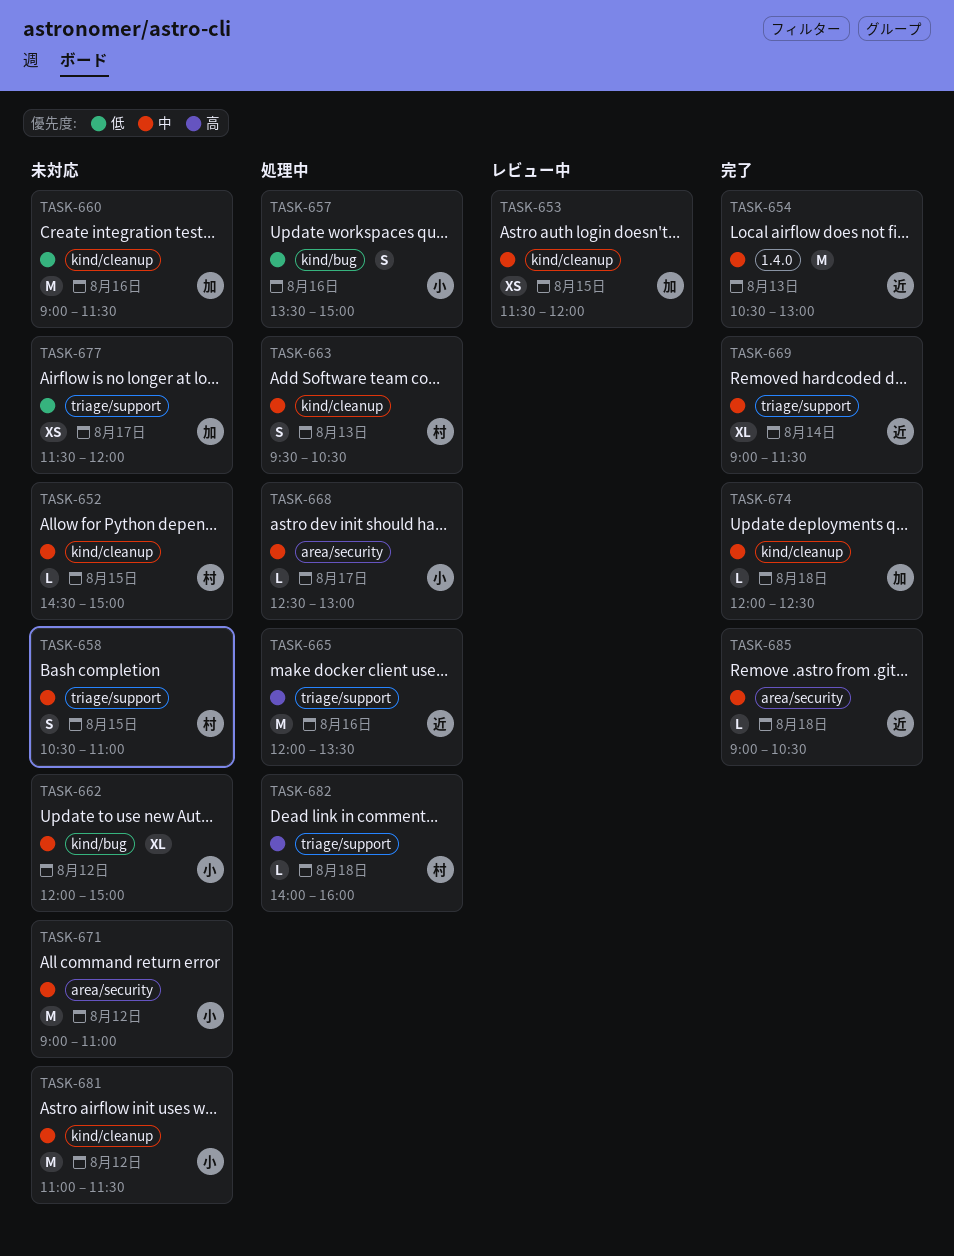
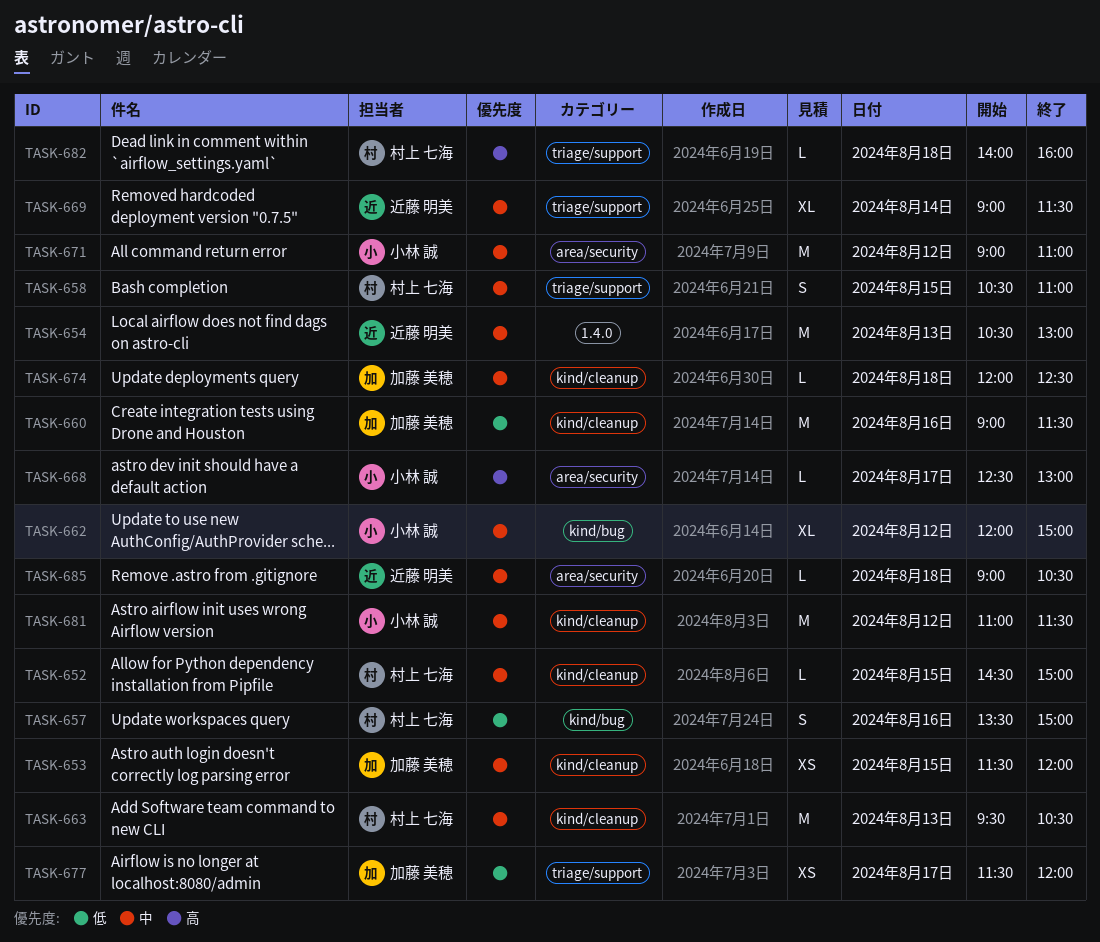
TASK-657, owner: 小林 誠 -> 村上 七海
TASK-663, estimate: S -> M
TASK-665: present -> none
TASK-668, priority: 中 -> 高

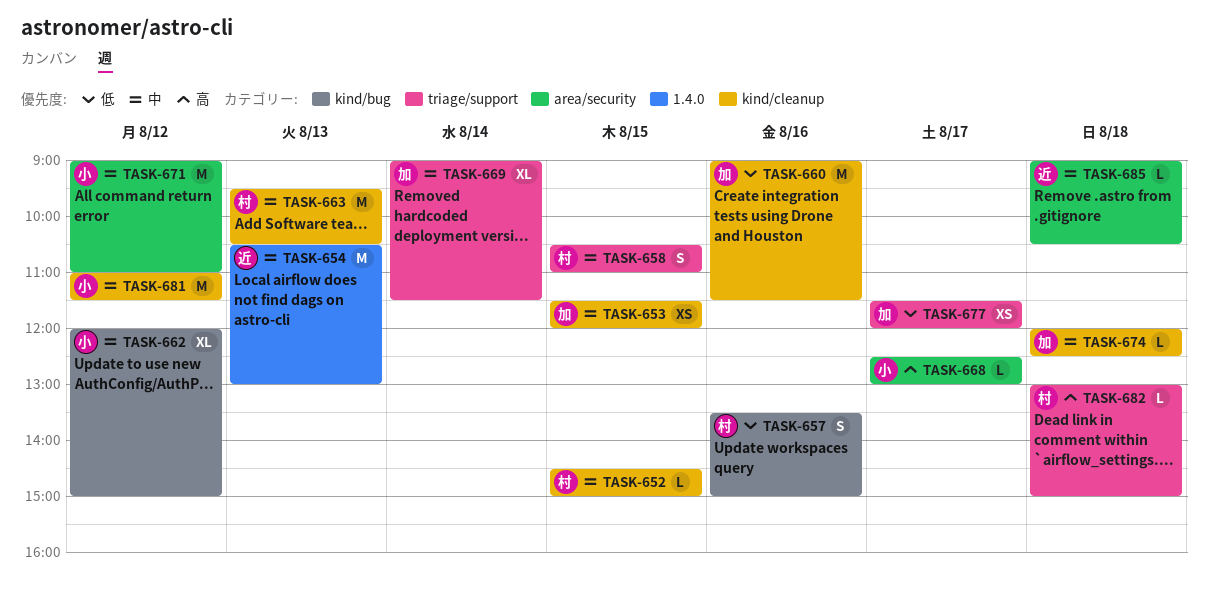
TASK-669, owner: 近藤 明美 -> 加藤 美穂
TASK-682, begins: 14:00 -> 13:00
TASK-682, ends: 16:00 -> 15:00

